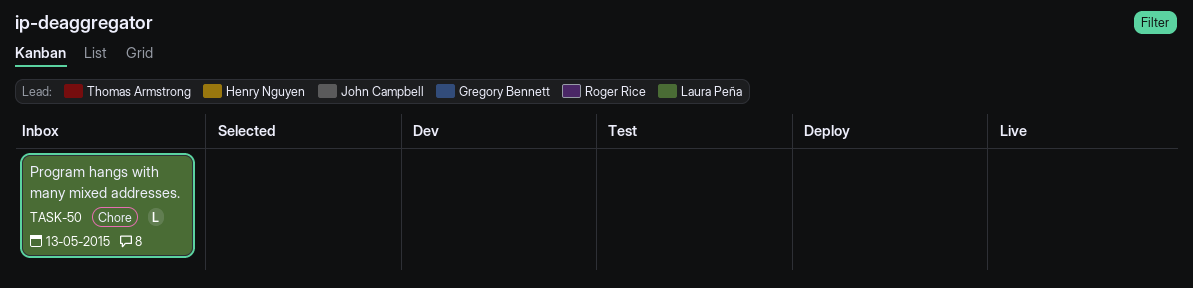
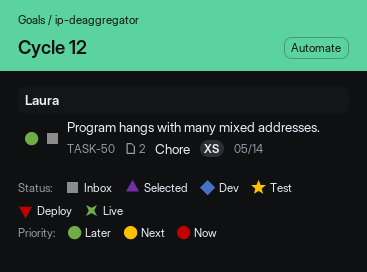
TASK-50, estimate: L -> XS
TASK-50, due: May 13 -> May 14

